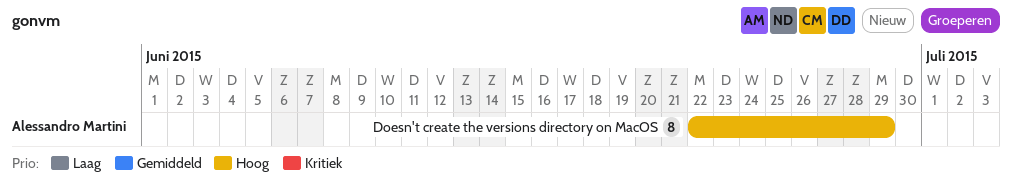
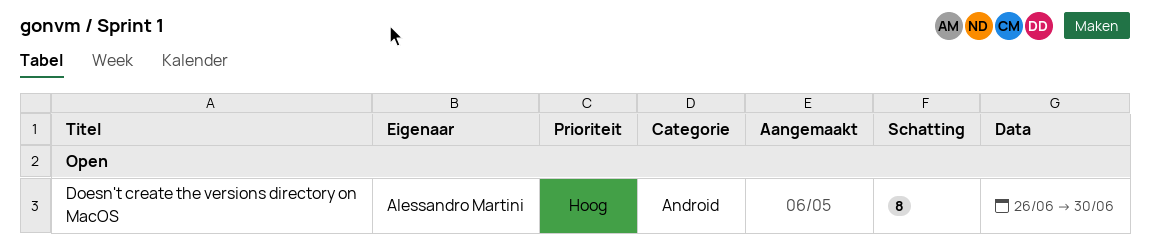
Doesn't create the versions directory on MacOS, start: Jun 22 -> Jun 26
Doesn't create the versions directory on MacOS, due: Jun 29 -> Jun 30

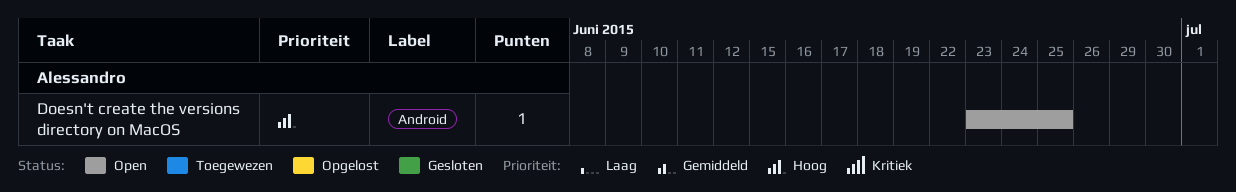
Doesn't create the versions directory on MacOS, estimate: 8 -> 1
Doesn't create the versions directory on MacOS, start: Jun 26 -> Jun 23
Doesn't create the versions directory on MacOS, due: Jun 30 -> Jun 25

